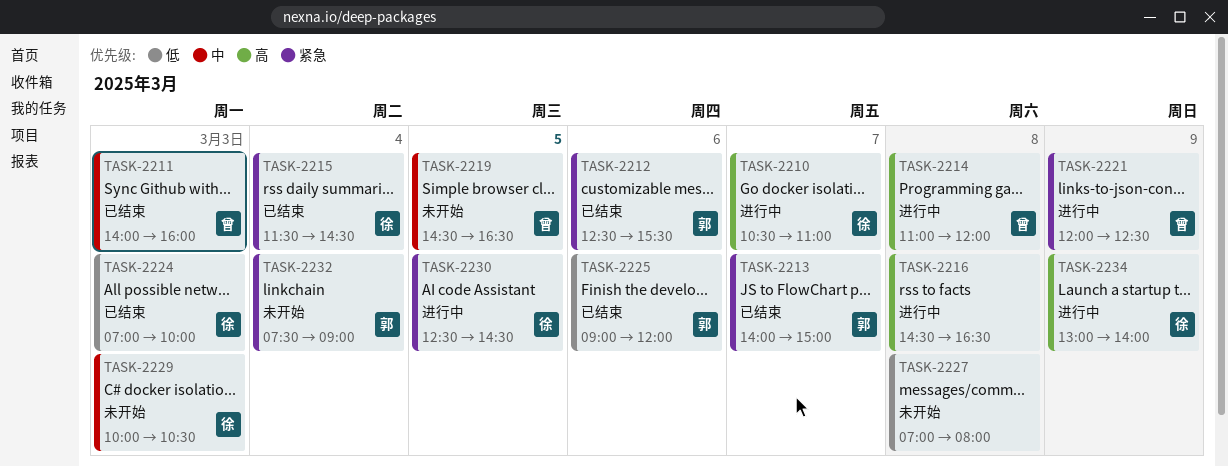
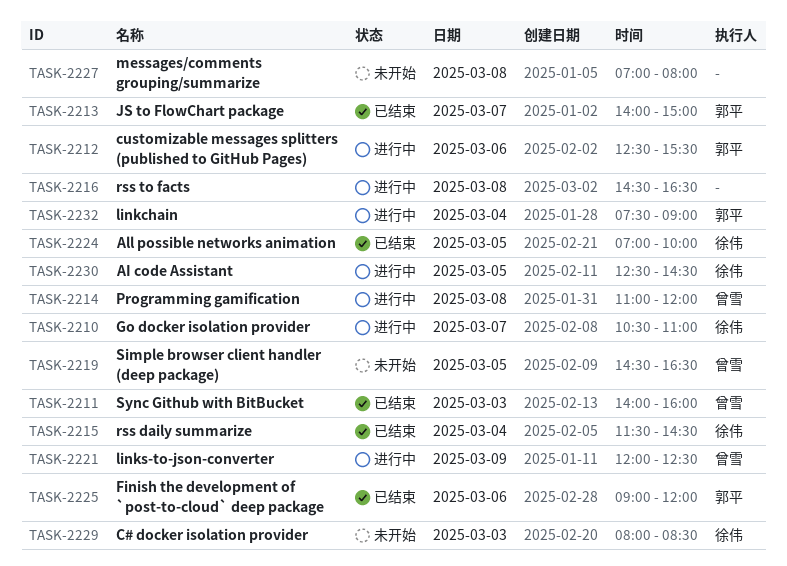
TASK-2212, status: 已结束 -> 进行中
TASK-2224, day: Mar 3 -> Mar 5
TASK-2229, begins: 10:00 -> 08:00
TASK-2229, ends: 10:30 -> 08:30
TASK-2232, status: 未开始 -> 进行中
TASK-2234: present -> none

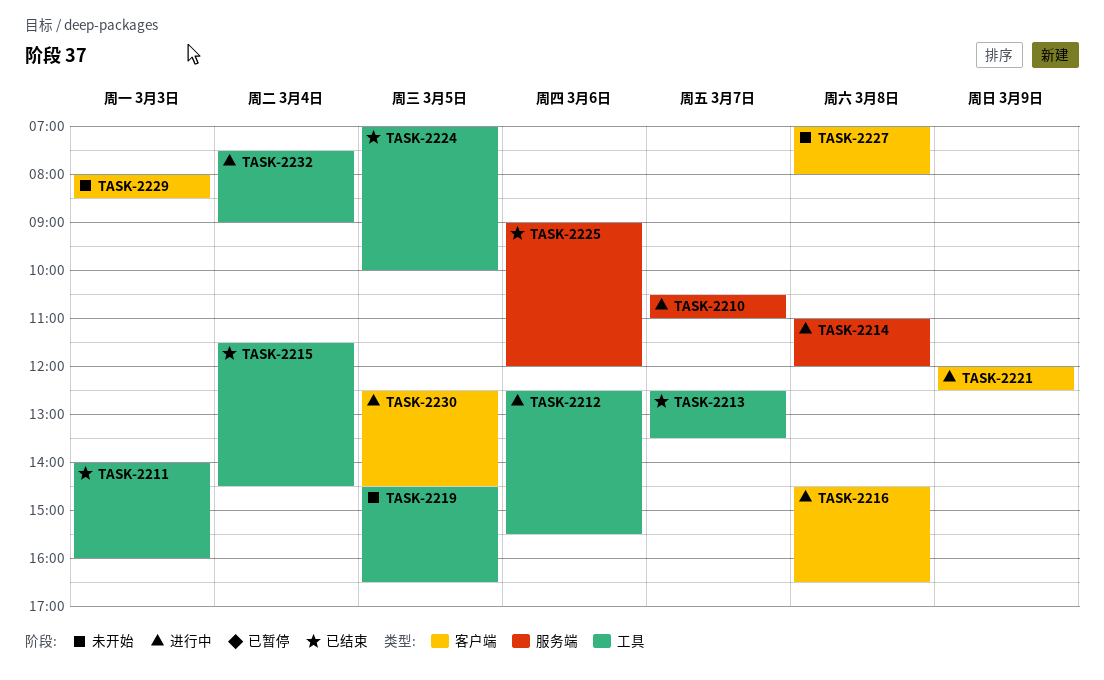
TASK-2213, begins: 14:00 -> 12:30
TASK-2213, ends: 15:00 -> 13:30

